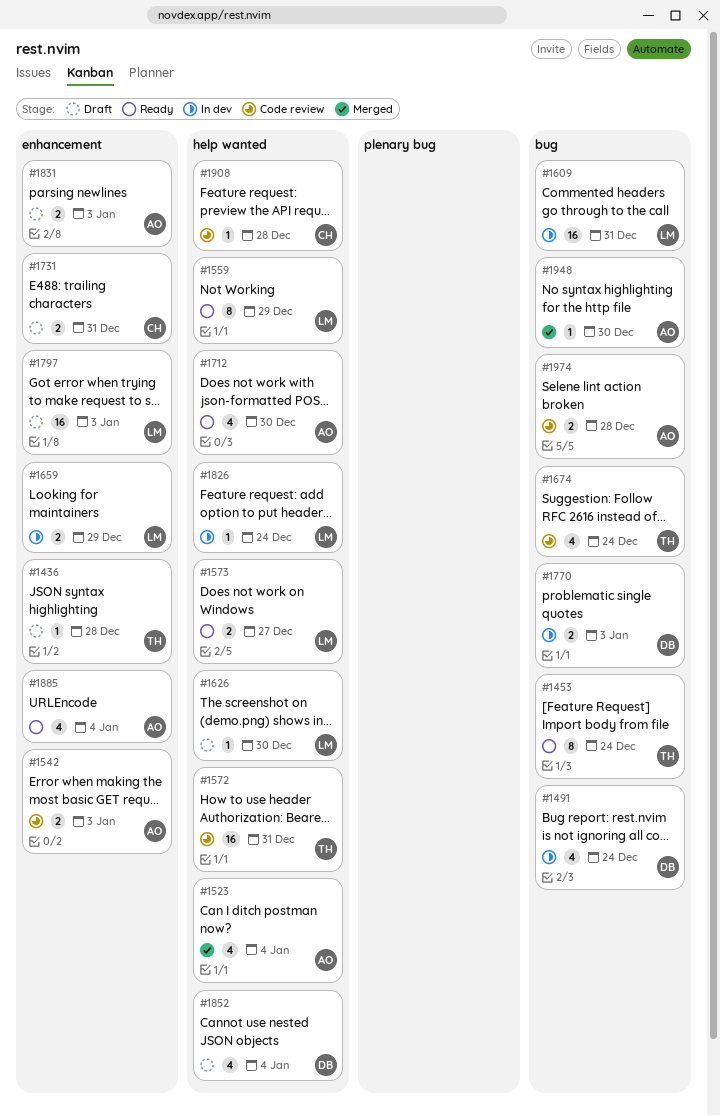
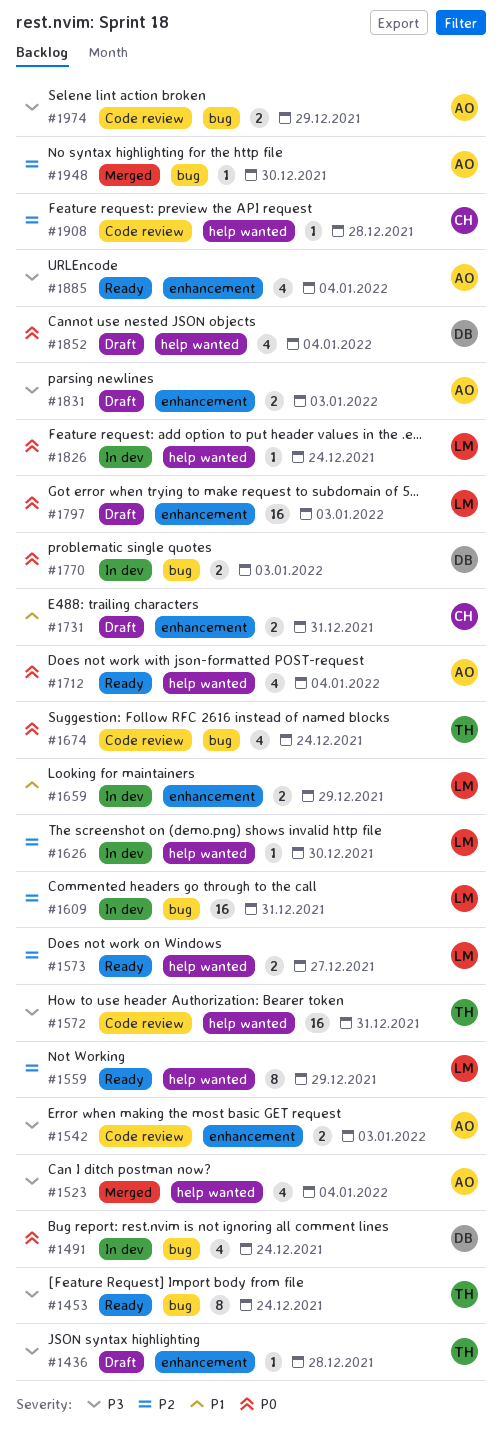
#1626, status: Draft -> In dev
#1712, due: Dec 30 -> Jan 4
#1974, due: Dec 28 -> Dec 29

